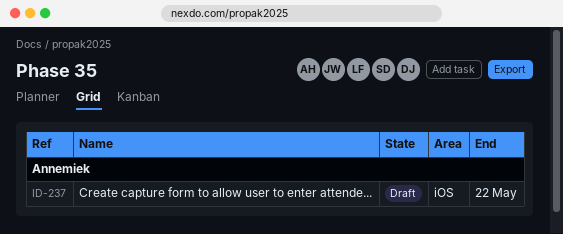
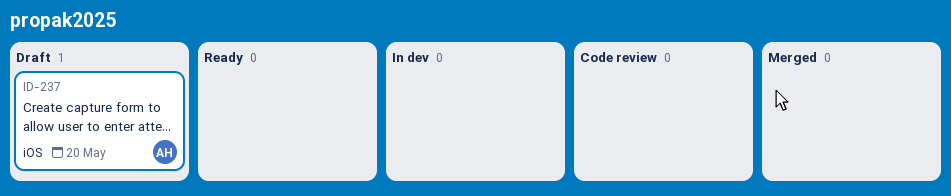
ID-237, due: May 22 -> May 20

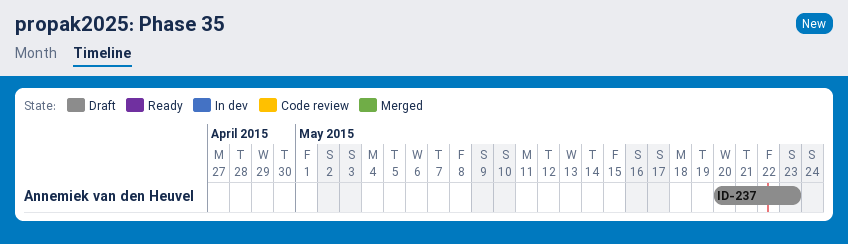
ID-237, due: May 20 -> May 23

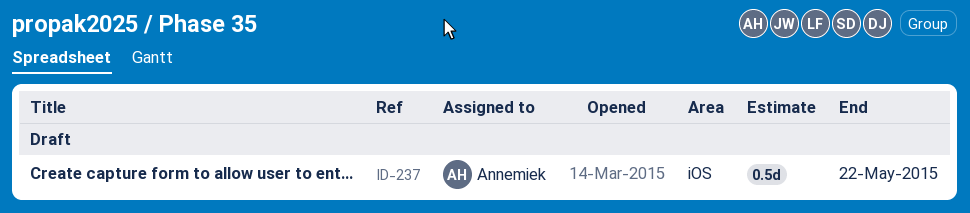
ID-237, due: May 23 -> May 22

